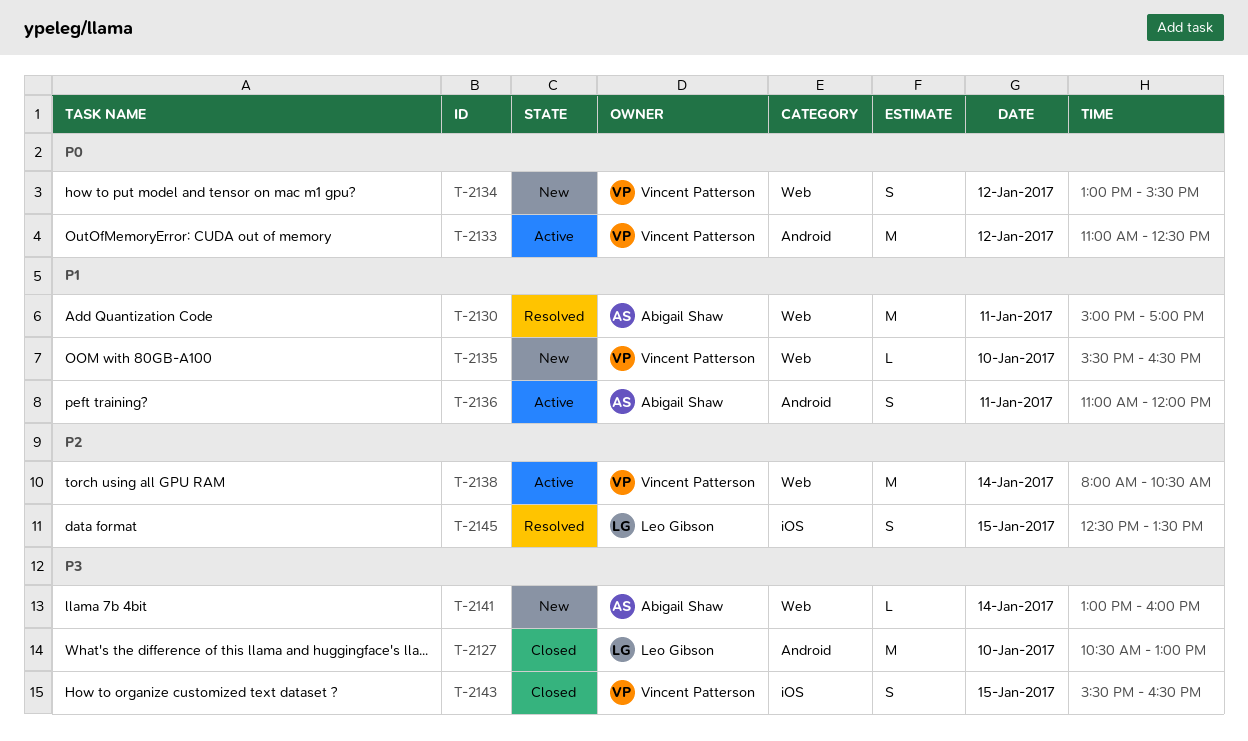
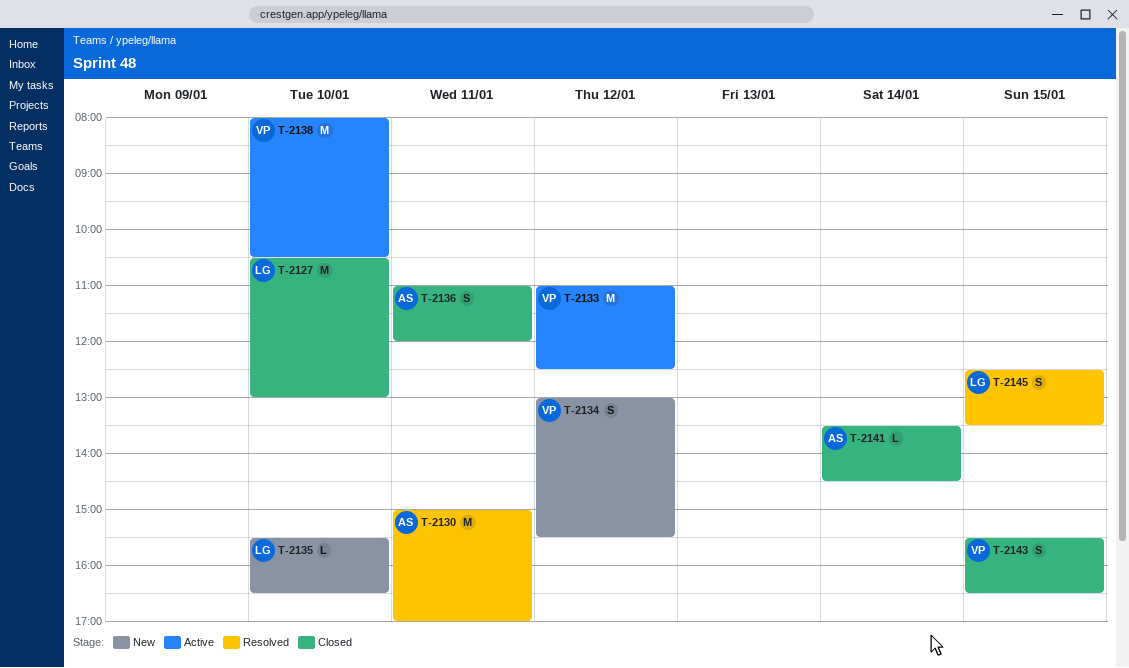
T-2135, owner: Vincent Patterson -> Leo Gibson
T-2136, status: Active -> Closed
T-2138, day: Jan 14 -> Jan 10
T-2141, status: New -> Closed
T-2141, begins: 13:00 -> 13:30
T-2141, ends: 16:00 -> 14:30

